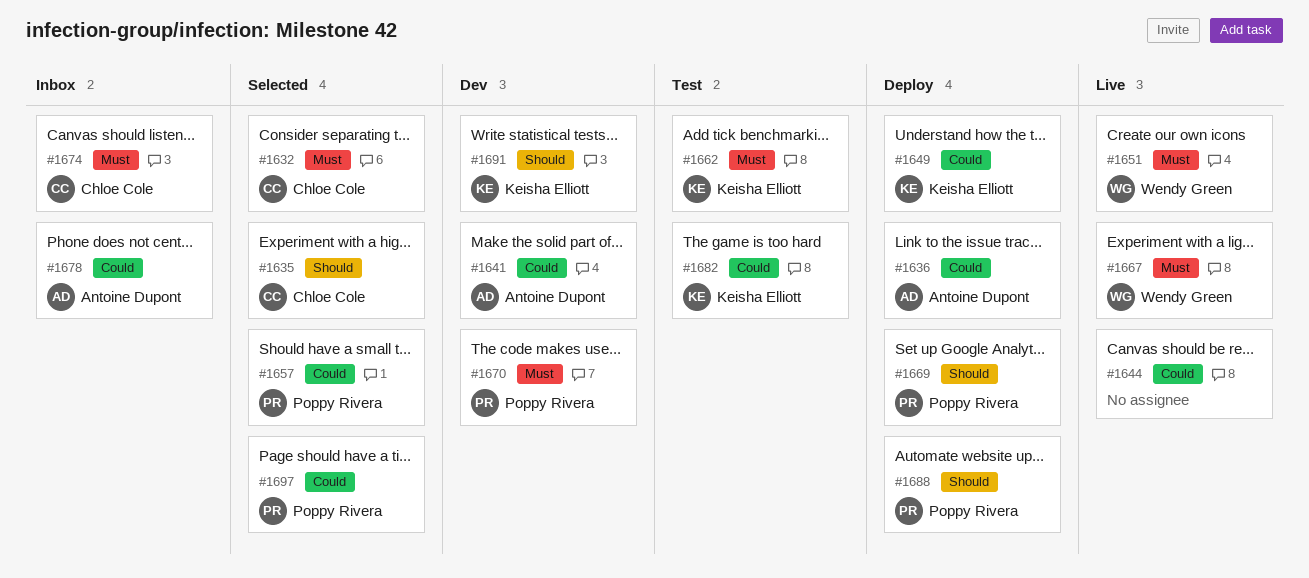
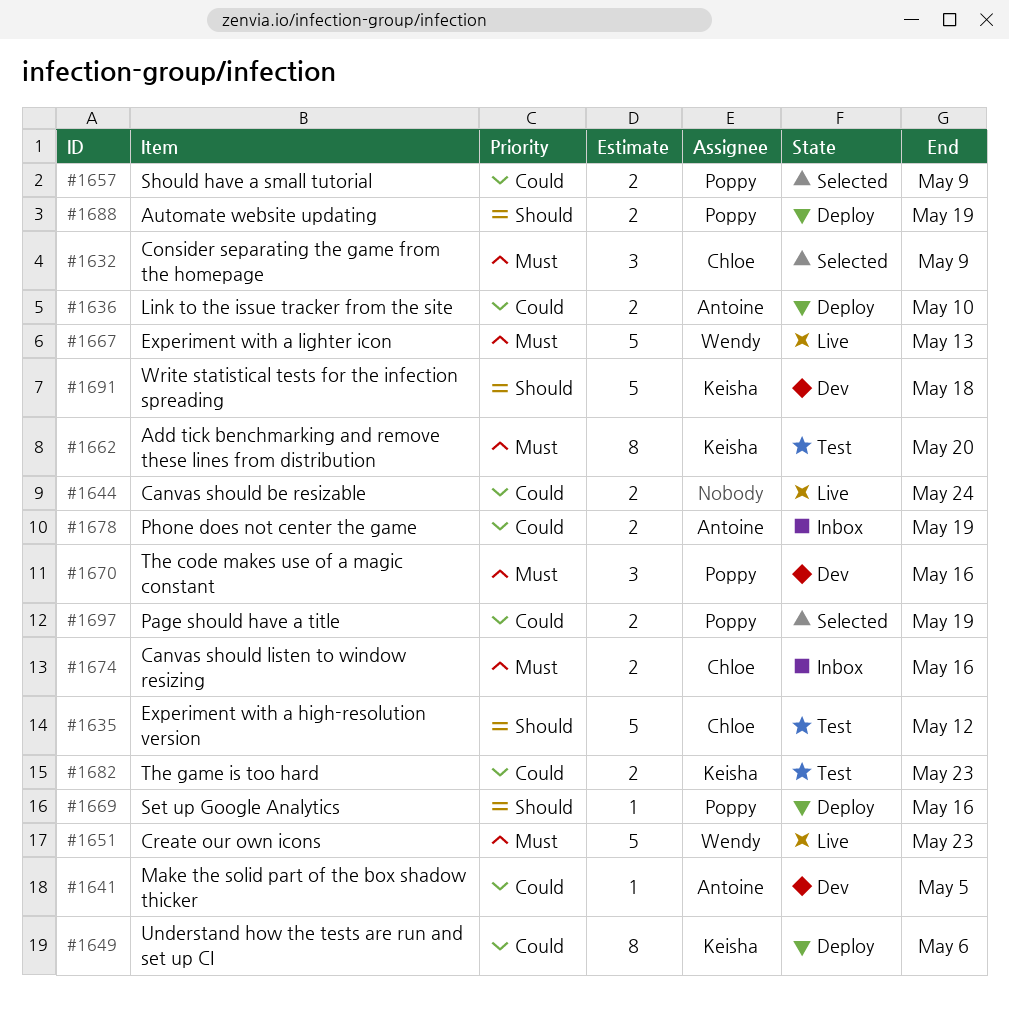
#1635, status: Selected -> Test

